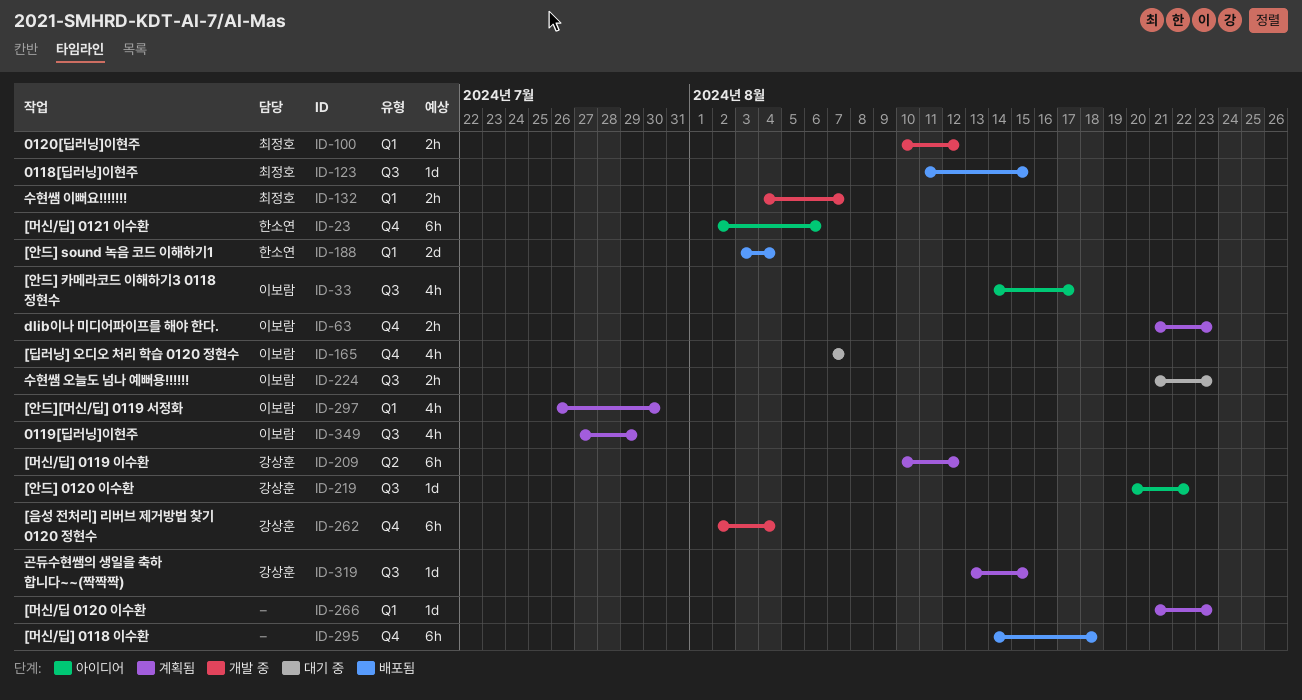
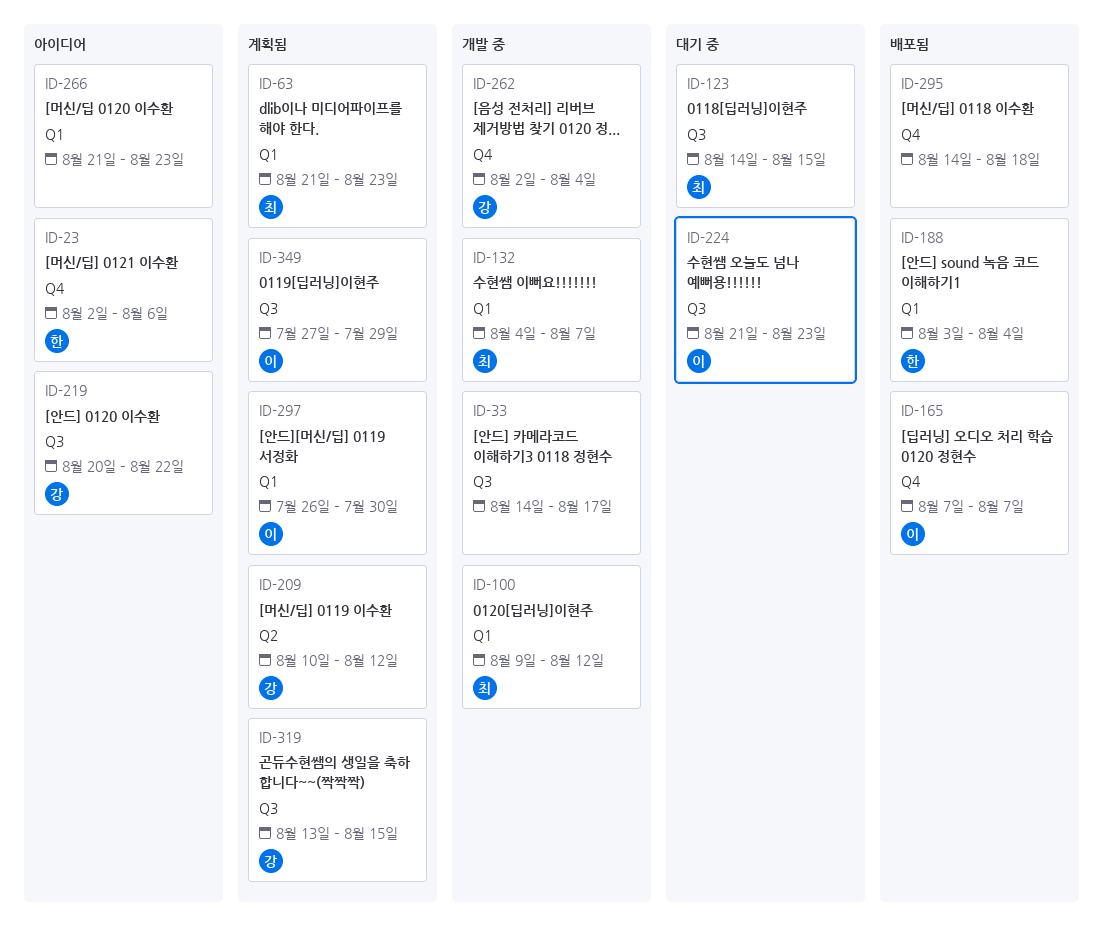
ID-33, status: 아이디어 -> 개발 중
ID-33, owner: 이보람 -> none
ID-63, owner: 이보람 -> 최정호
ID-63, label: Q4 -> Q1
ID-100, start: Aug 10 -> Aug 9
ID-123, status: 배포됨 -> 대기 중
ID-123, start: Aug 11 -> Aug 14
ID-165, status: 대기 중 -> 배포됨
ID-266, status: 계획됨 -> 아이디어

